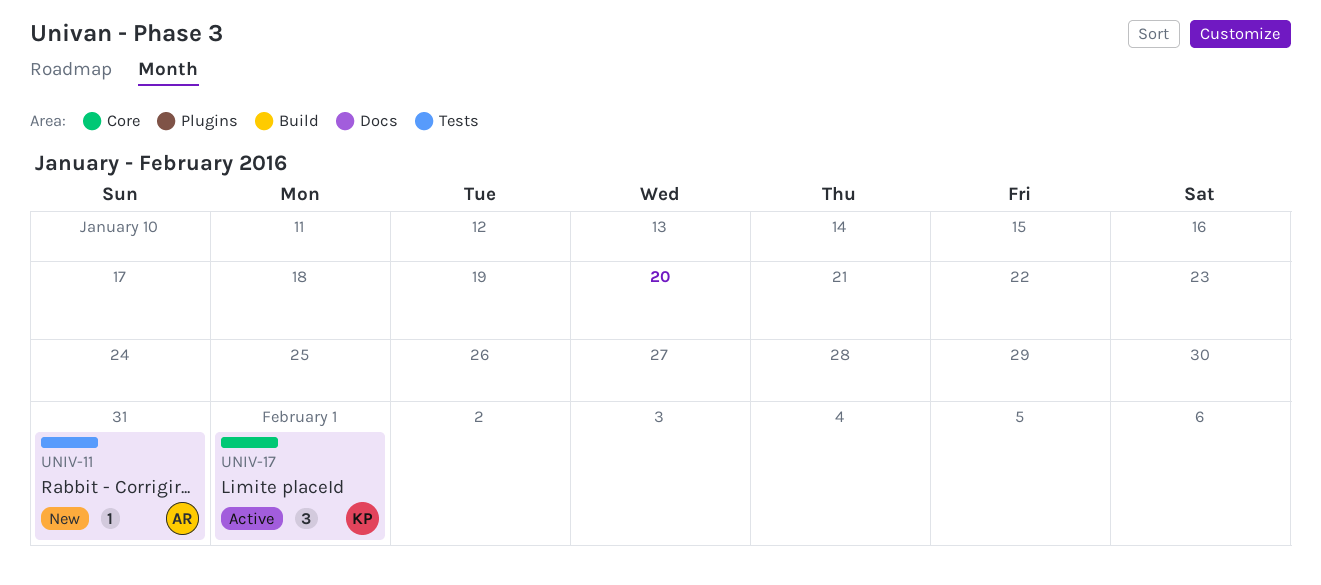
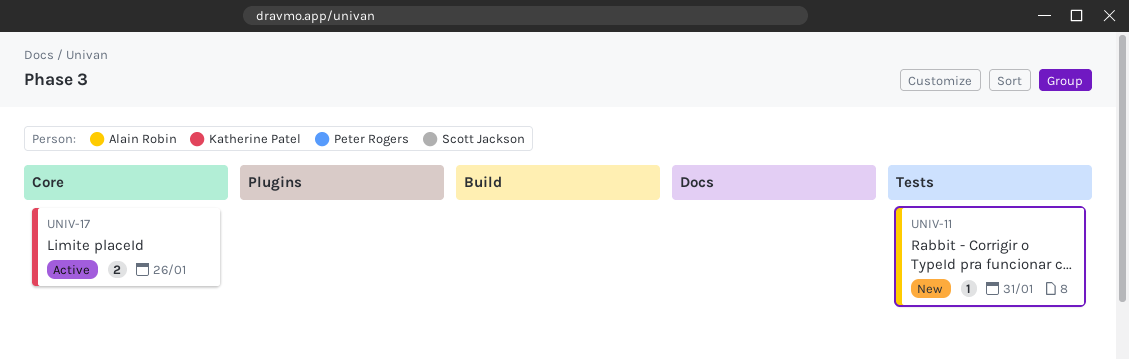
UNIV-17, estimate: 3 -> 2
UNIV-17, due: Feb 1 -> Jan 26

